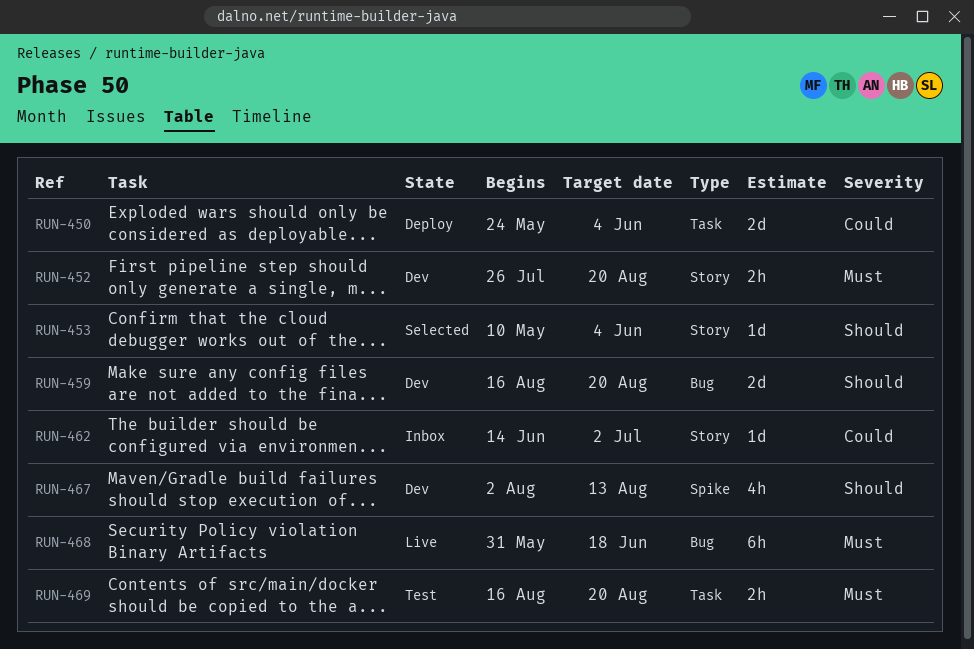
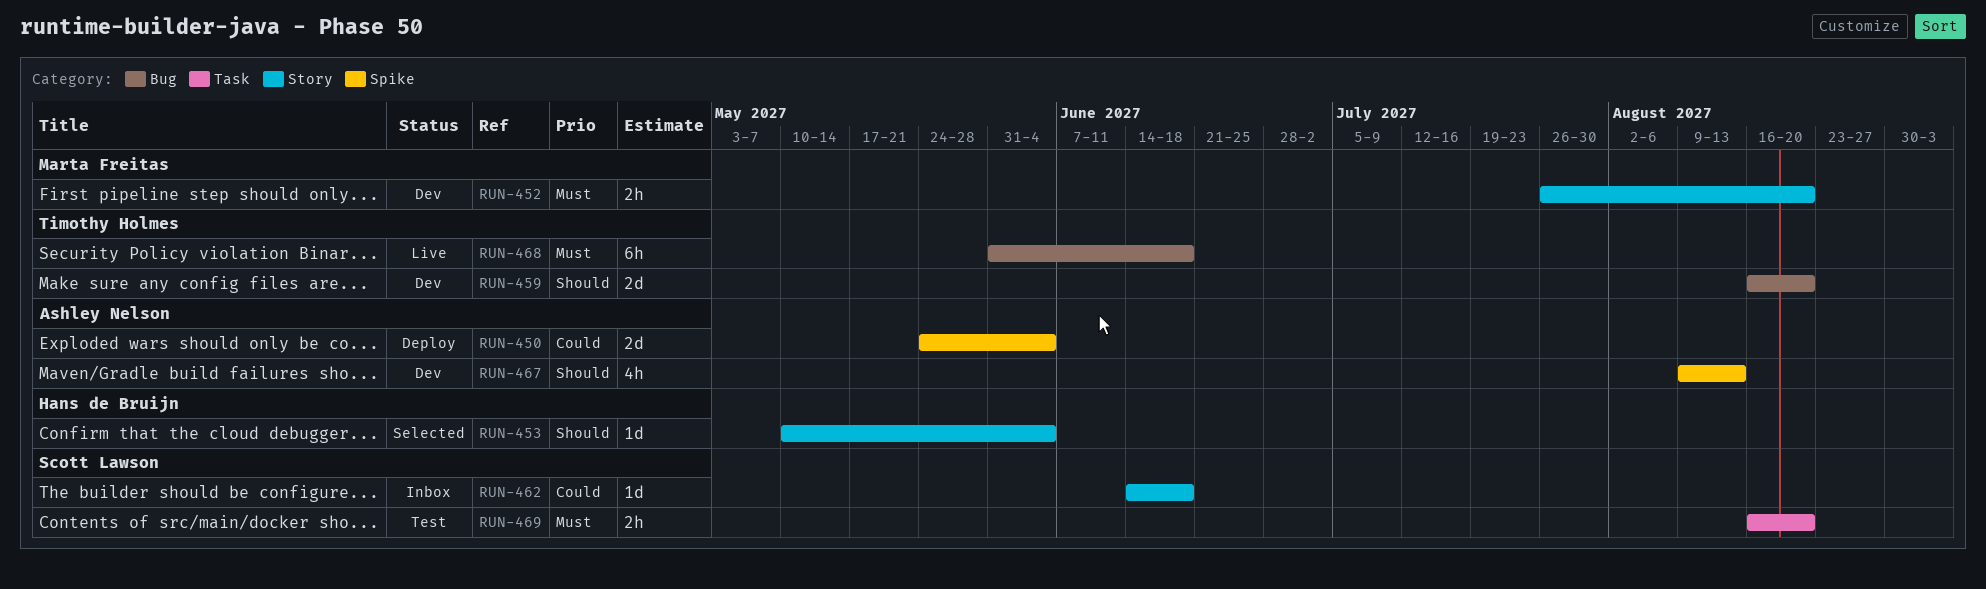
RUN-450, label: Task -> Spike
RUN-462, due: Jul 2 -> Jun 18
RUN-467, start: Aug 2 -> Aug 9

